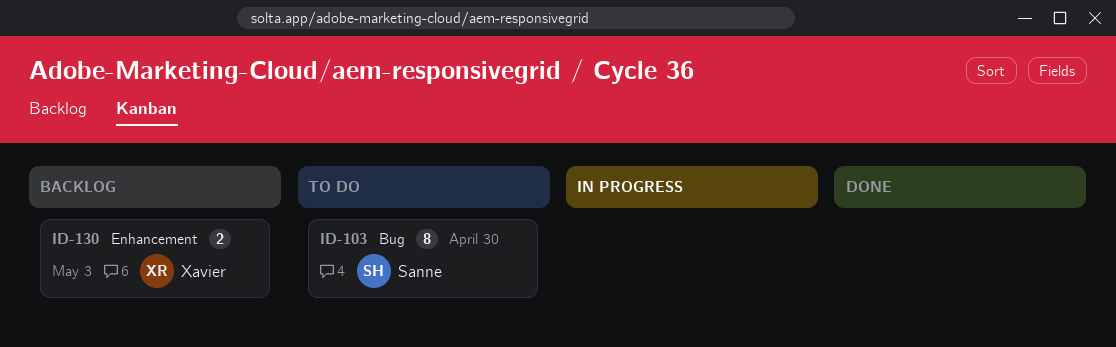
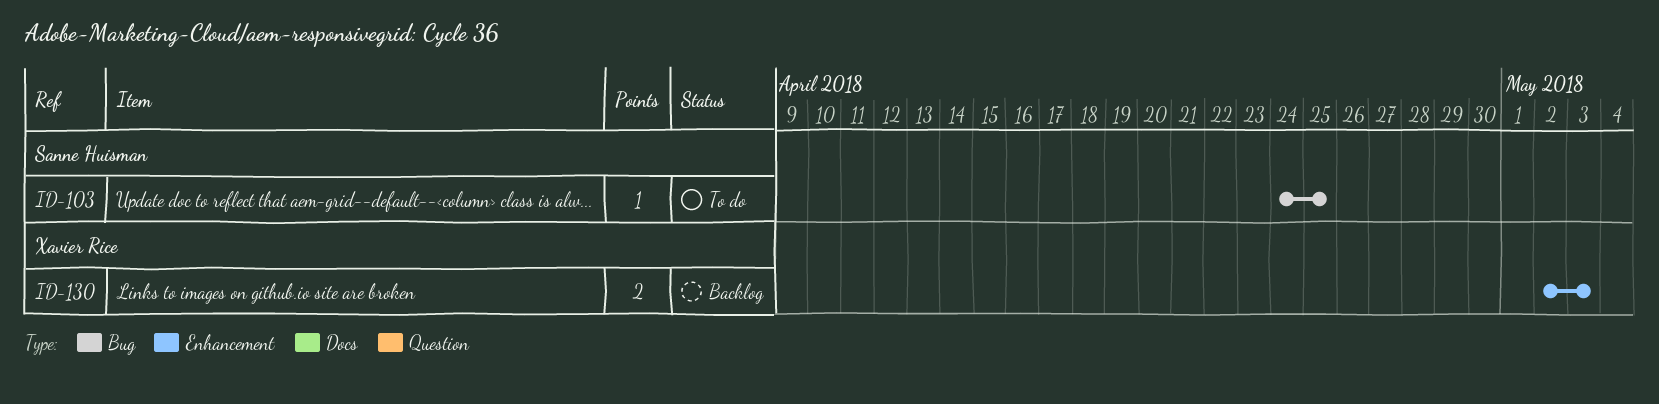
ID-103, estimate: 8 -> 1
ID-103, due: Apr 30 -> Apr 25

